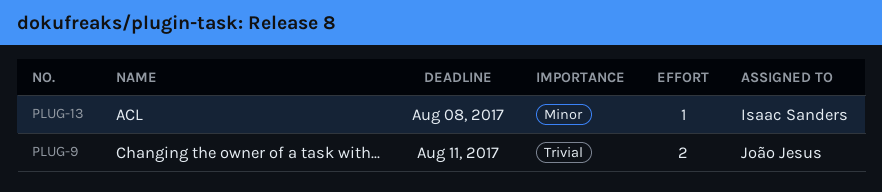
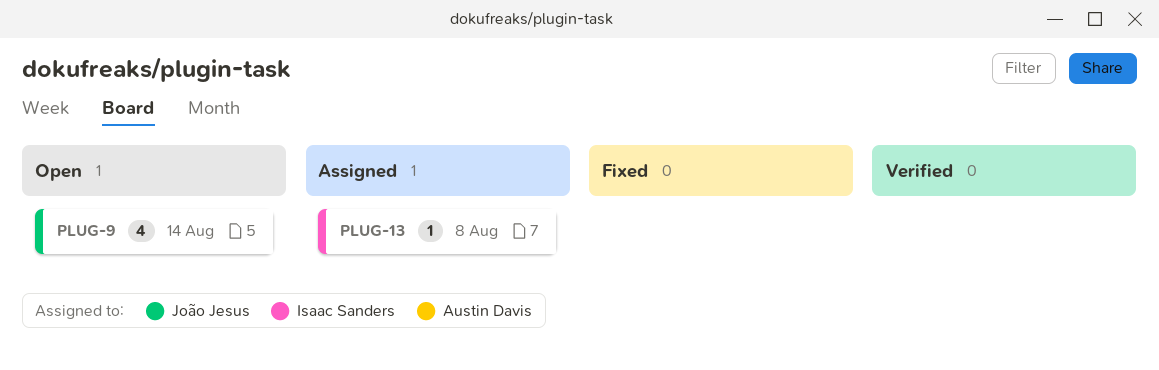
PLUG-9, estimate: 2 -> 4
PLUG-9, due: Aug 11 -> Aug 14

